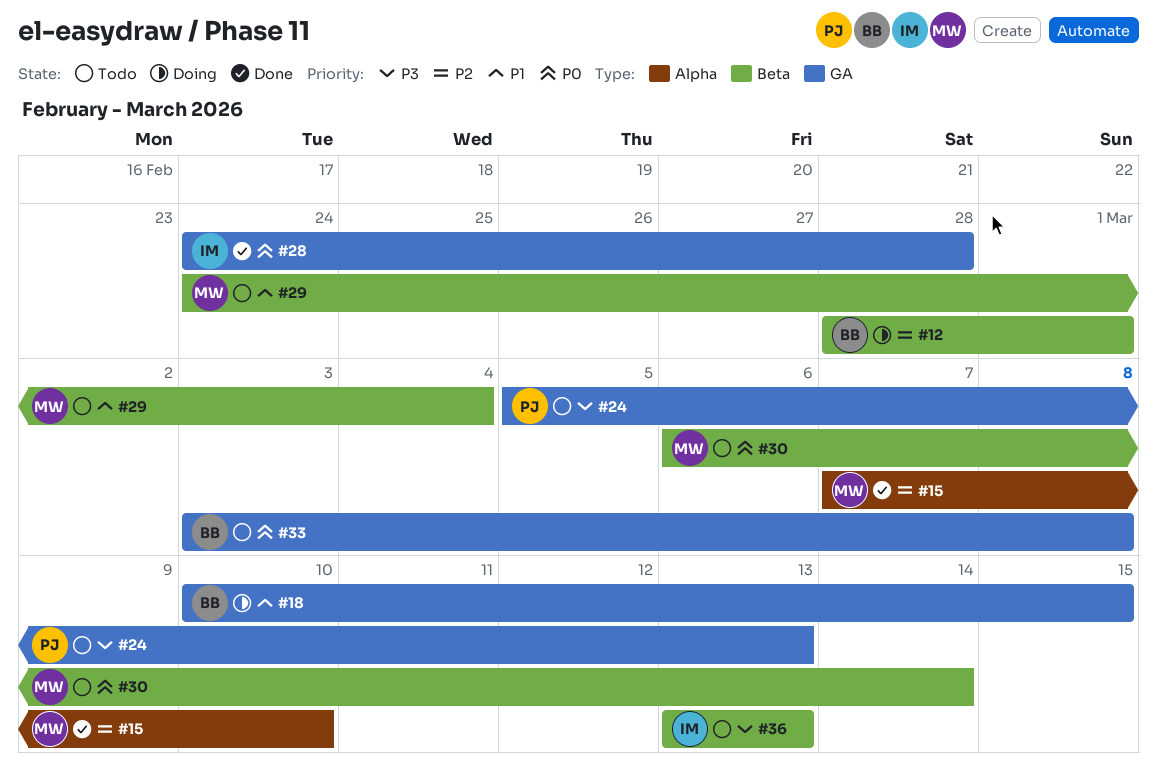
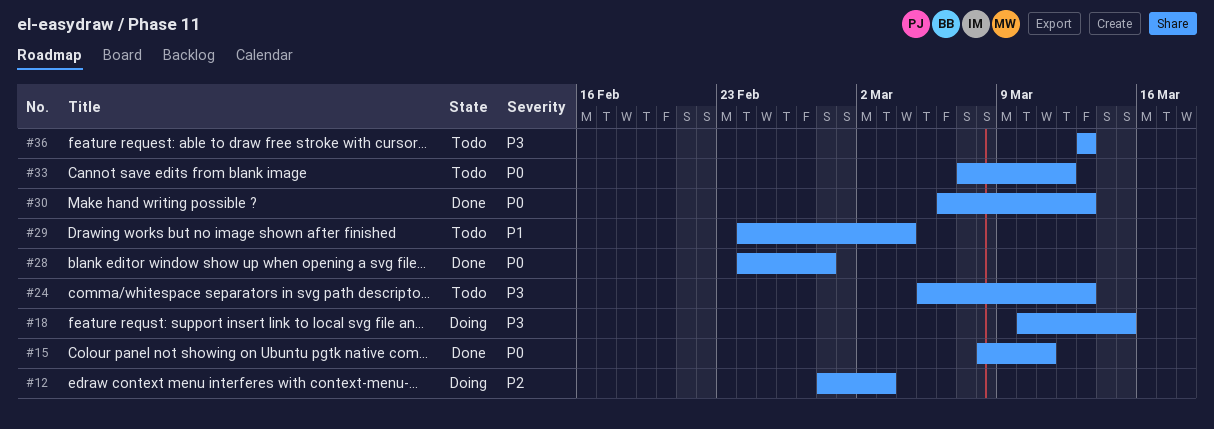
#12, due: Mar 1 -> Mar 3
#15, priority: P2 -> P0
#15, start: Mar 7 -> Mar 8
#15, due: Mar 10 -> Mar 11
#18, priority: P1 -> P3
#30, status: Todo -> Done
#30, due: Mar 14 -> Mar 13
#33, start: Mar 3 -> Mar 7
#33, due: Mar 8 -> Mar 12

